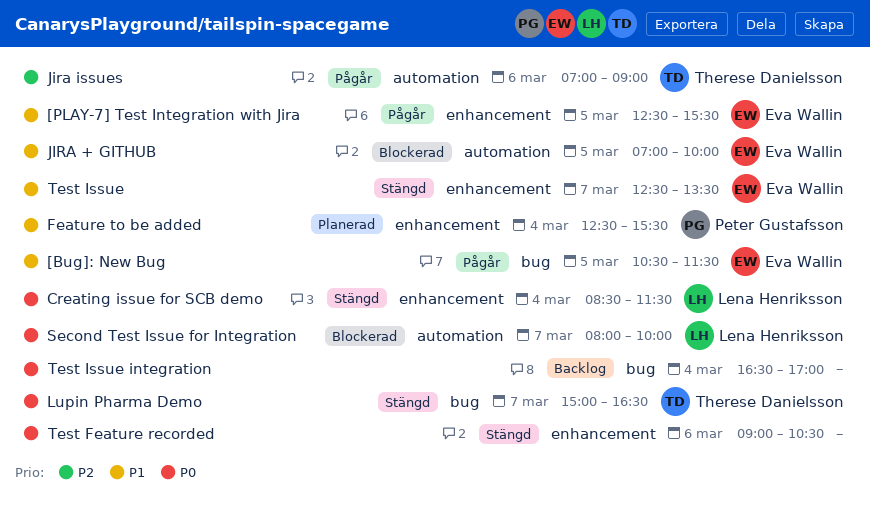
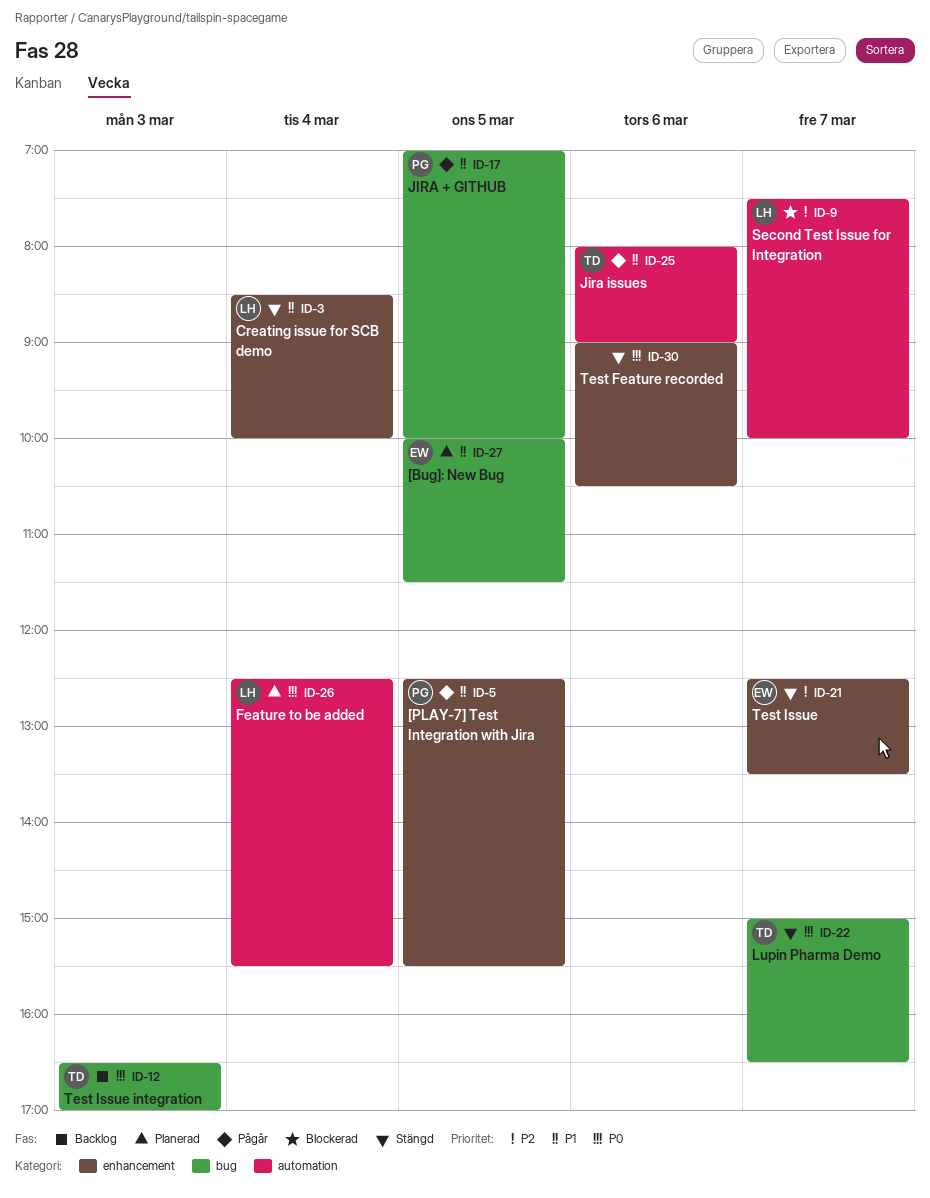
[Bug]: New Bug, status: Pågår -> Planerad
[Bug]: New Bug, begins: 10:30 -> 10:00
[PLAY-7] Test Integration with Jira, owner: Eva Wallin -> Peter Gustafsson
Creating issue for SCB demo, priority: P0 -> P1
Creating issue for SCB demo, ends: 11:30 -> 10:00
Feature to be added, owner: Peter Gustafsson -> Lena Henriksson
Feature to be added, priority: P1 -> P0
Feature to be added, label: enhancement -> automation
JIRA + GITHUB, status: Blockerad -> Pågår
JIRA + GITHUB, owner: Eva Wallin -> Peter Gustafsson
JIRA + GITHUB, label: automation -> bug
Jira issues, priority: P2 -> P1
Jira issues, begins: 07:00 -> 08:00
Second Test Issue for Integration, priority: P0 -> P2
Second Test Issue for Integration, begins: 08:00 -> 07:30
Test Issue, priority: P1 -> P2
Test Issue integration, owner: none -> Therese Danielsson
Test Issue integration, day: Mar 4 -> Mar 3

